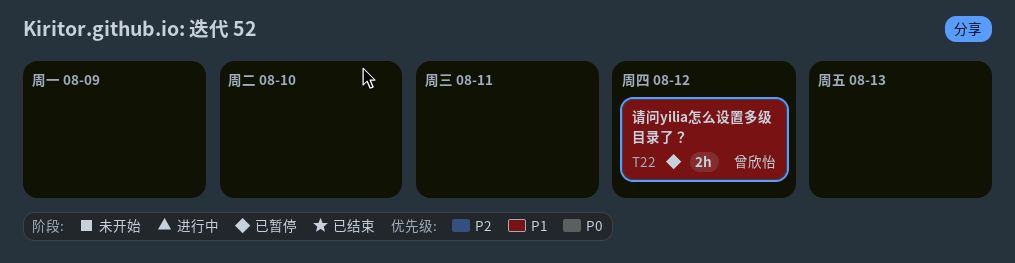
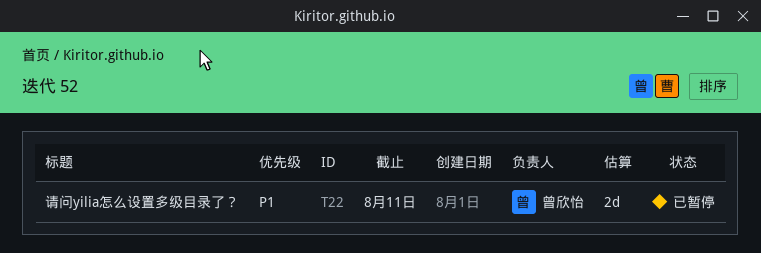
T22, estimate: 2h -> 2d
T22, due: Aug 12 -> Aug 11

